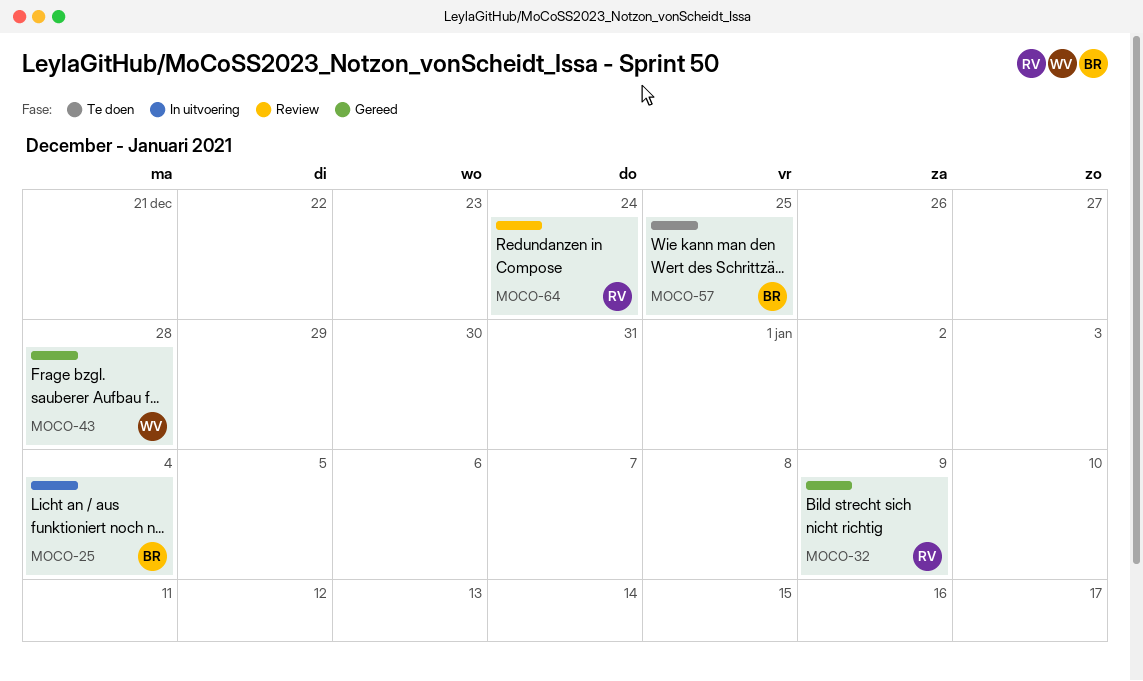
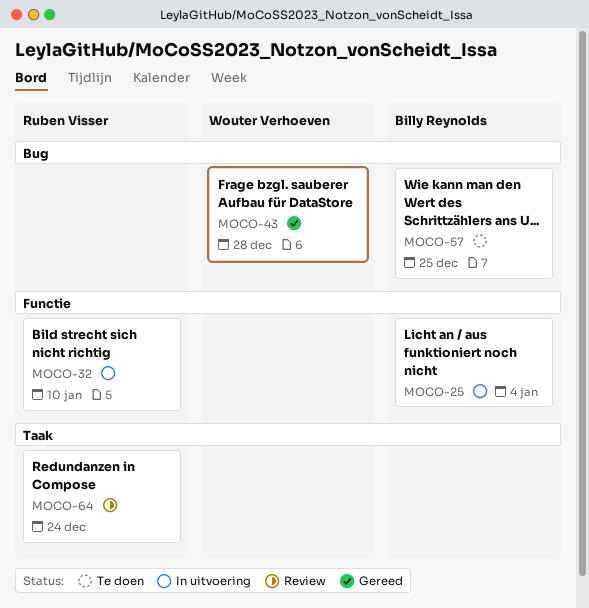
MOCO-32, status: Gereed -> In uitvoering
MOCO-32, due: Jan 9 -> Jan 10

